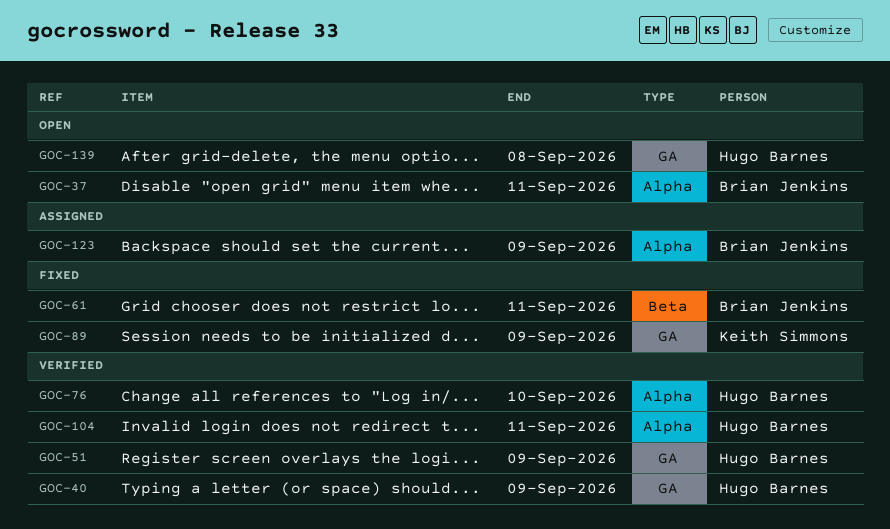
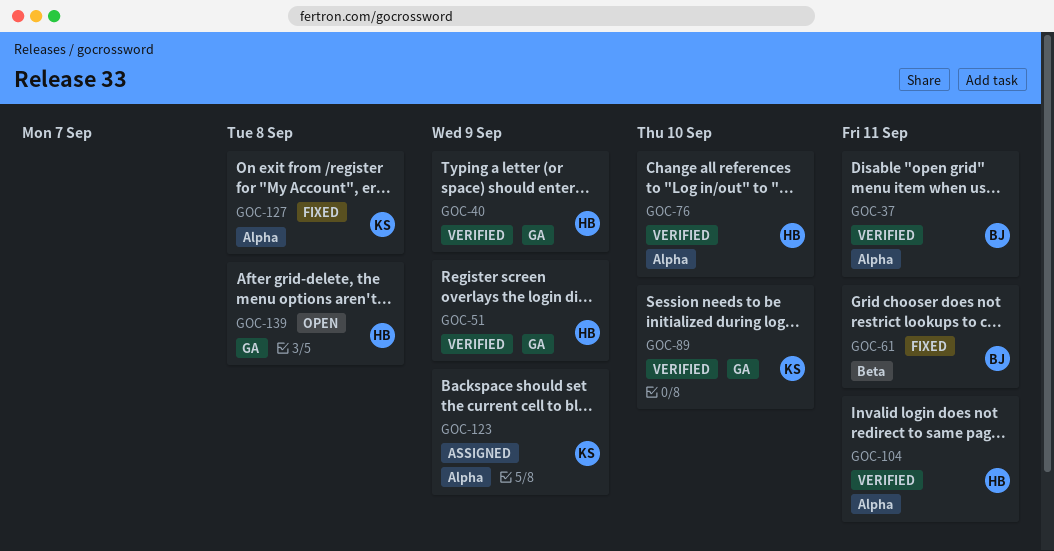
GOC-37, status: Open -> Verified
GOC-89, status: Fixed -> Verified
GOC-89, due: Sep 9 -> Sep 10
GOC-123, owner: Brian Jenkins -> Keith Simmons
GOC-127: none -> present

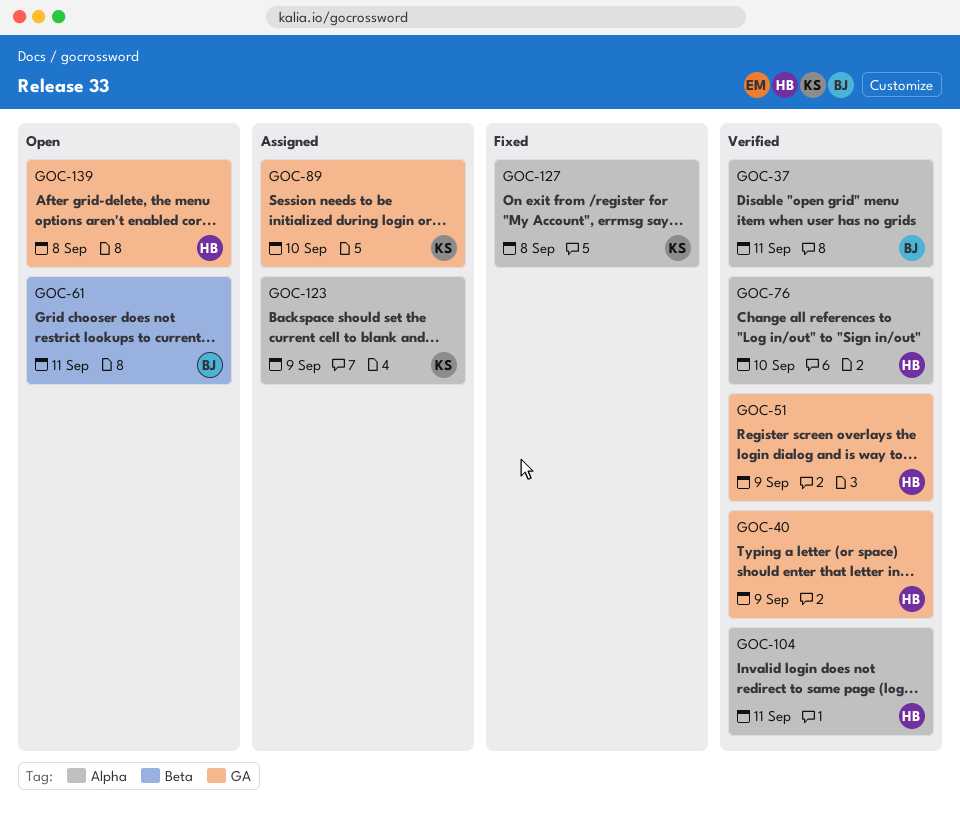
GOC-61, status: Fixed -> Open
GOC-89, status: Verified -> Assigned

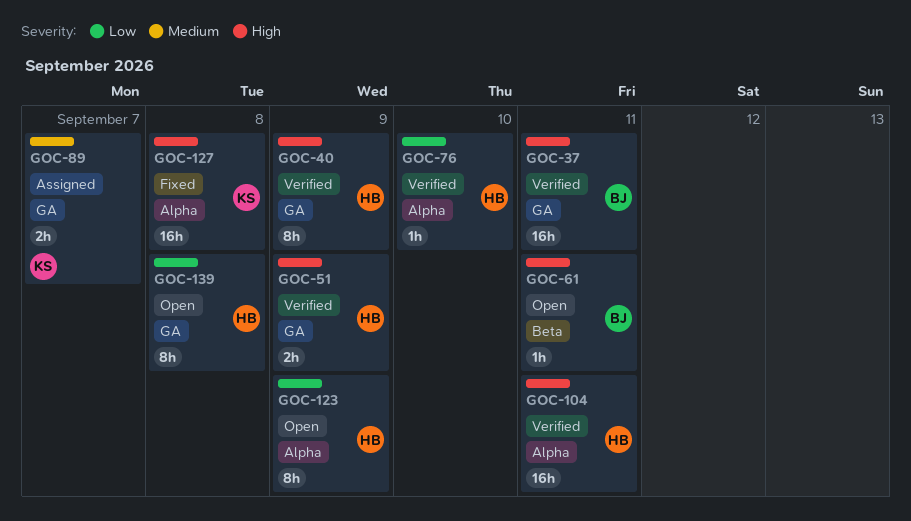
GOC-37, label: Alpha -> GA
GOC-89, due: Sep 10 -> Sep 7
GOC-123, status: Assigned -> Open
GOC-123, owner: KS -> HB

